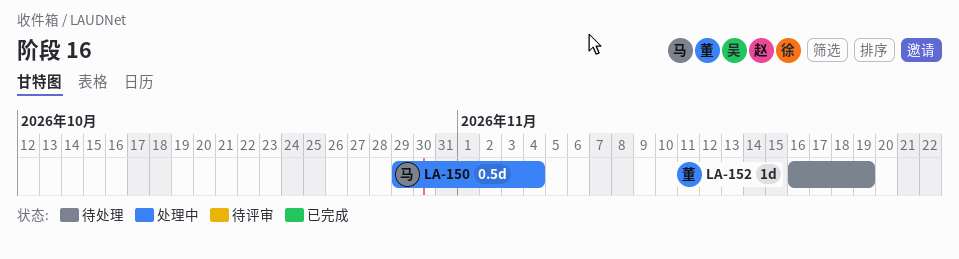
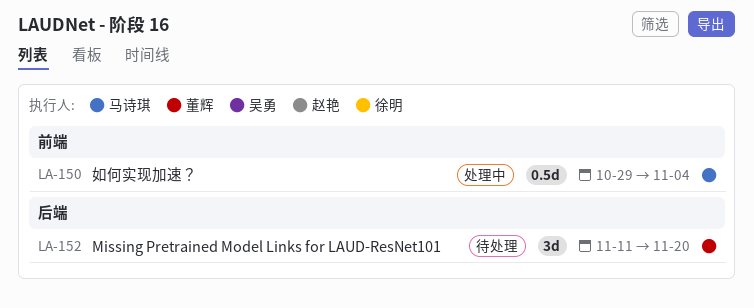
LA-152, estimate: 1d -> 3d
LA-152, start: Nov 16 -> Nov 11
LA-152, due: Nov 19 -> Nov 20

